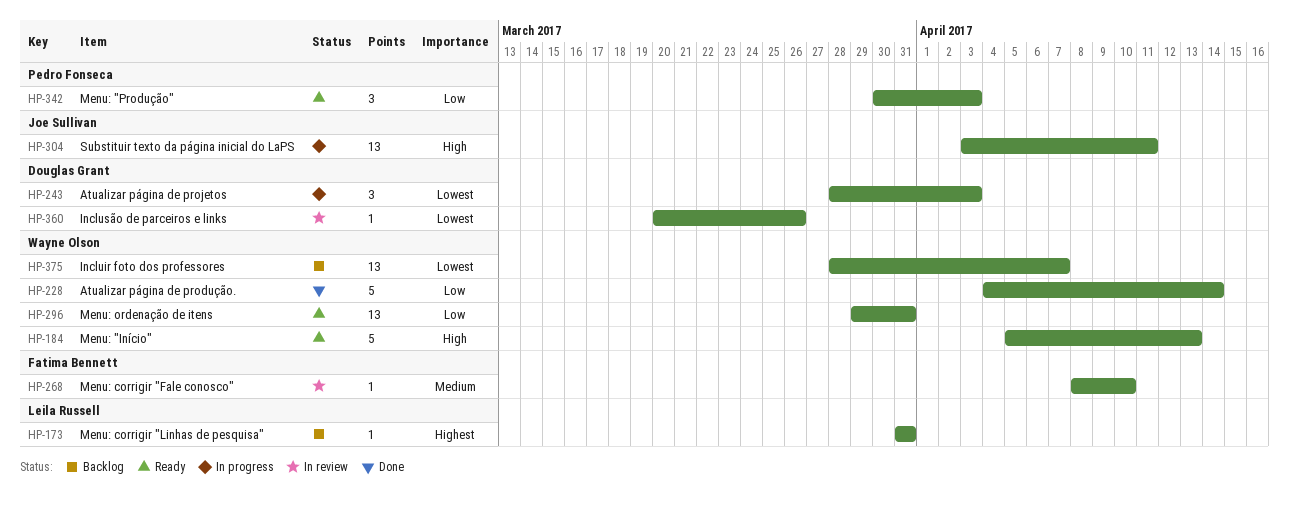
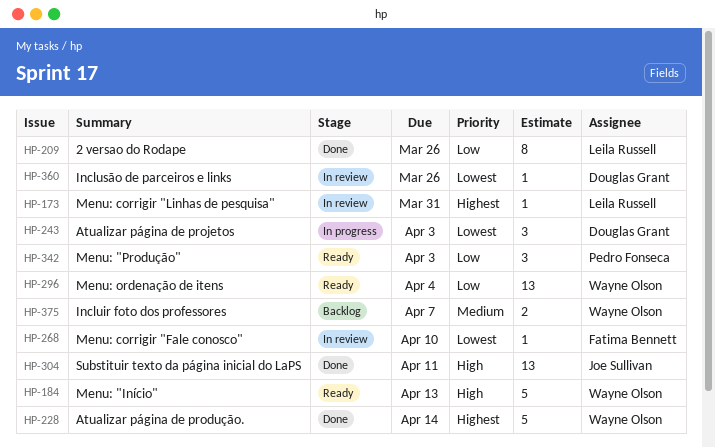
HP-173, status: Backlog -> In review
HP-209: none -> present
HP-228, priority: Low -> Highest
HP-268, priority: Medium -> Lowest
HP-296, due: Mar 31 -> Apr 4
HP-304, status: In progress -> Done
HP-375, priority: Lowest -> Medium
HP-375, estimate: 13 -> 2

